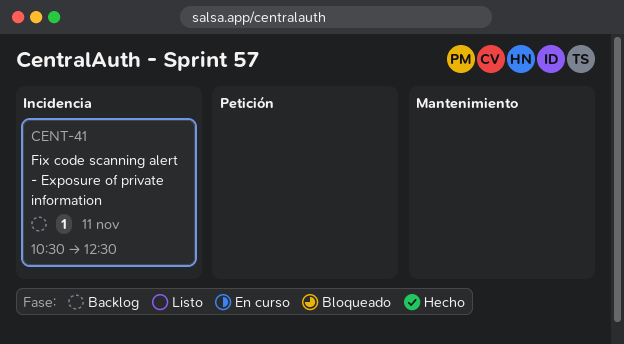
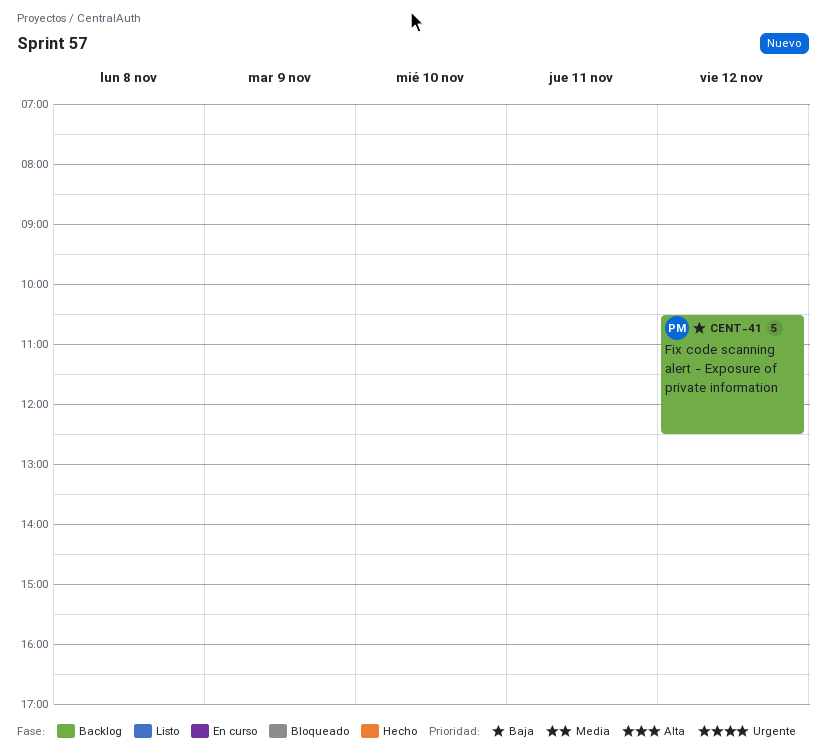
CENT-41, estimate: 1 -> 5
CENT-41, day: Nov 11 -> Nov 12

